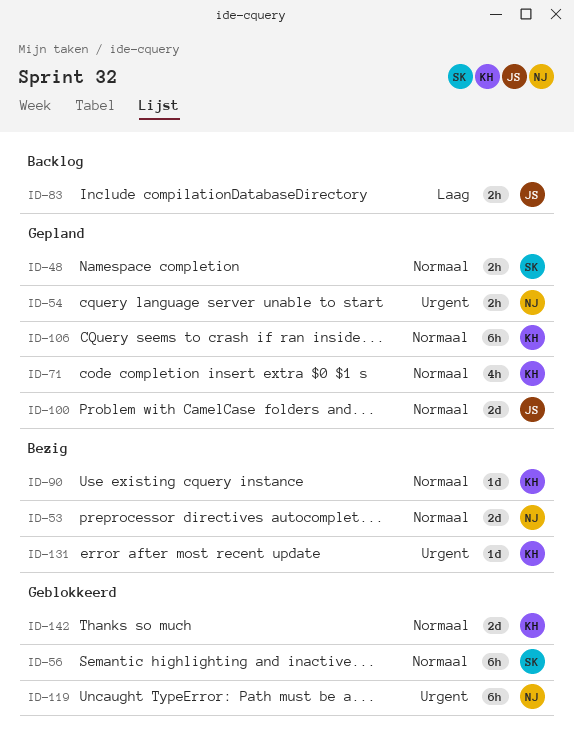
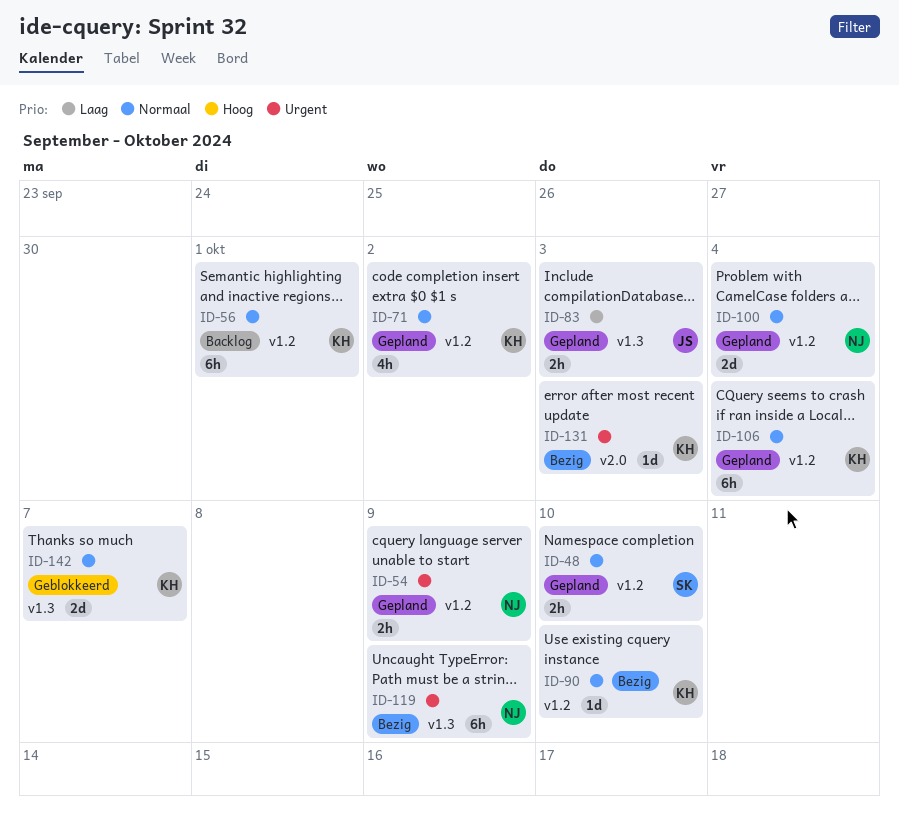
ID-53: present -> none
ID-56, status: Geblokkeerd -> Backlog
ID-56, owner: SK -> KH
ID-83, status: Backlog -> Gepland
ID-100, owner: JS -> NJ
ID-119, status: Geblokkeerd -> Bezig

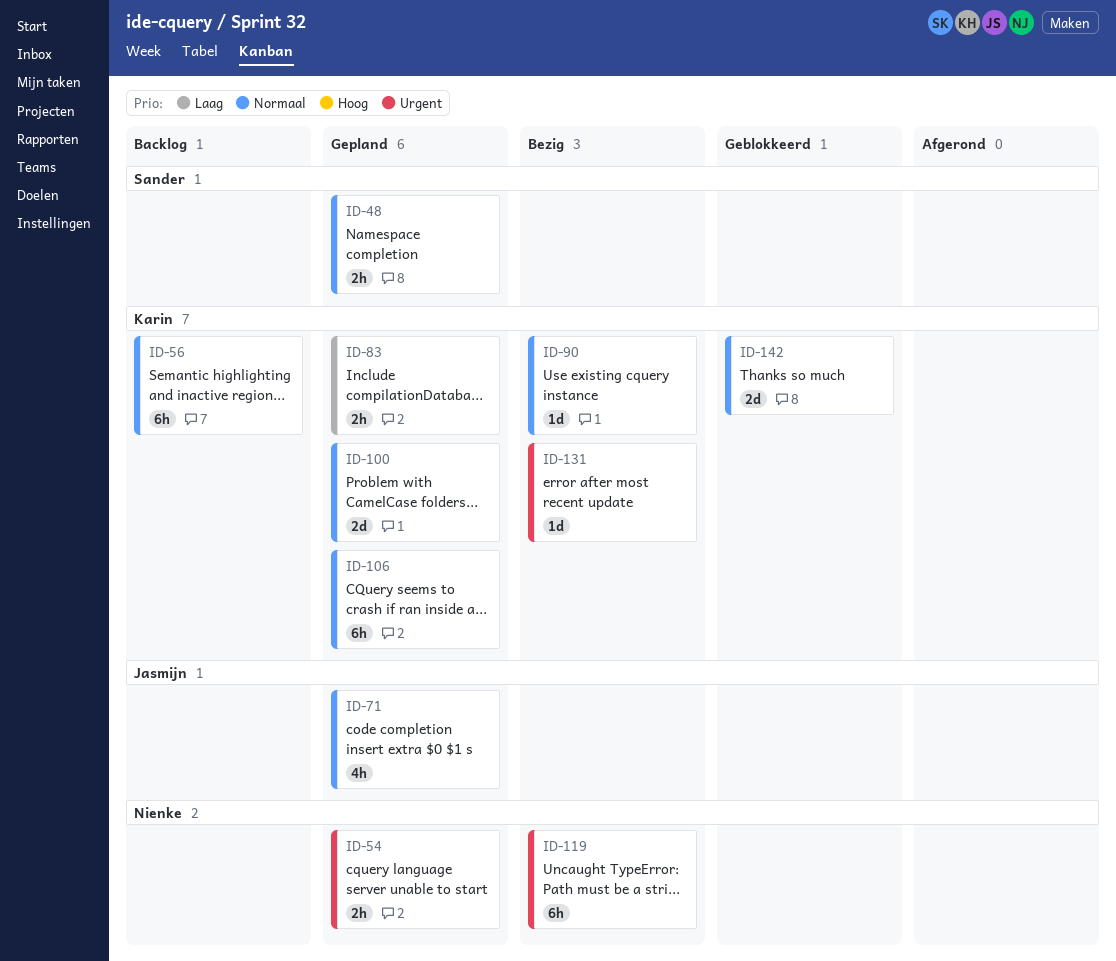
ID-71, owner: Karin -> Jasmijn
ID-83, owner: Jasmijn -> Karin
ID-100, owner: Nienke -> Karin

